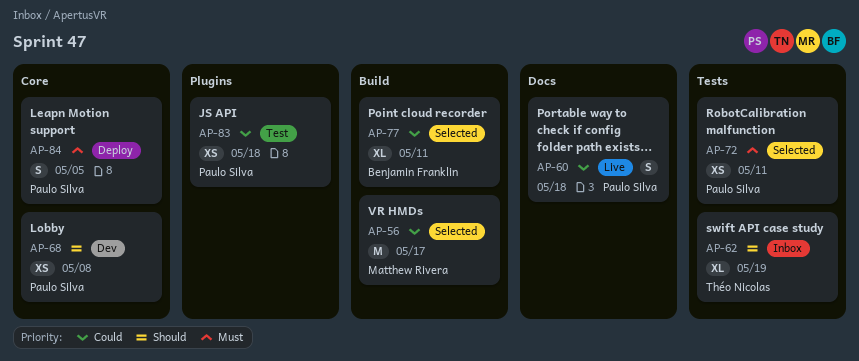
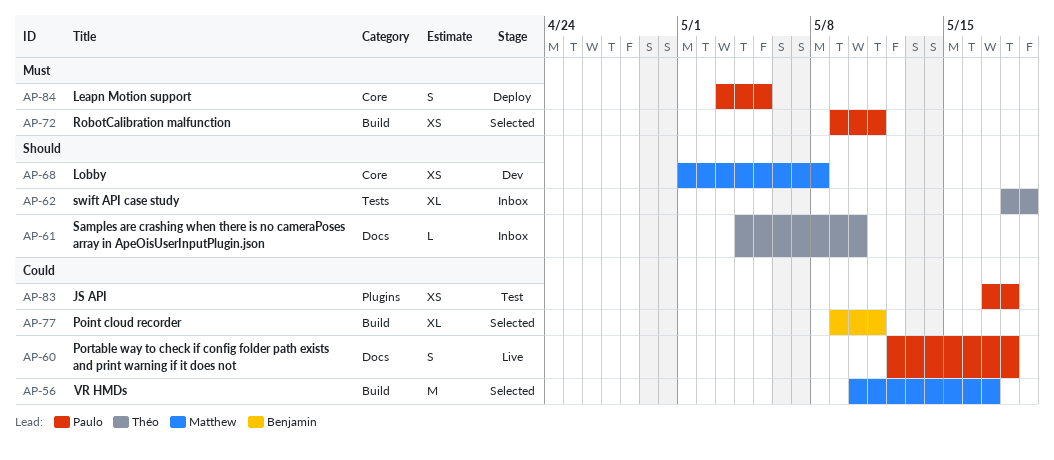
AP-61: none -> present
AP-68, owner: Paulo Silva -> Matthew Rivera
AP-72, label: Tests -> Build

